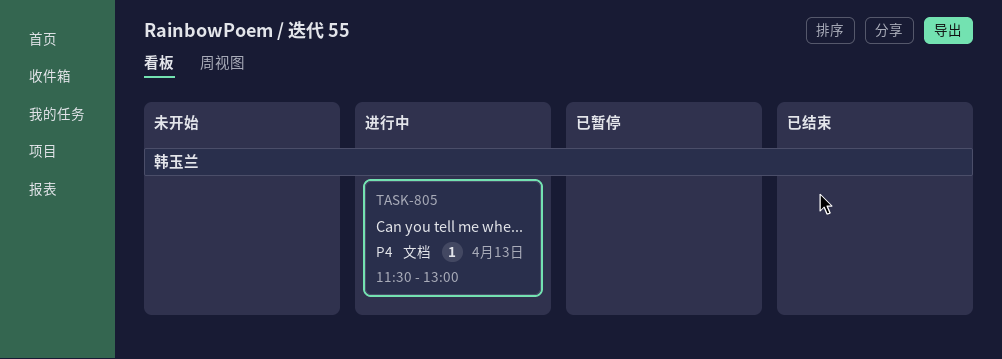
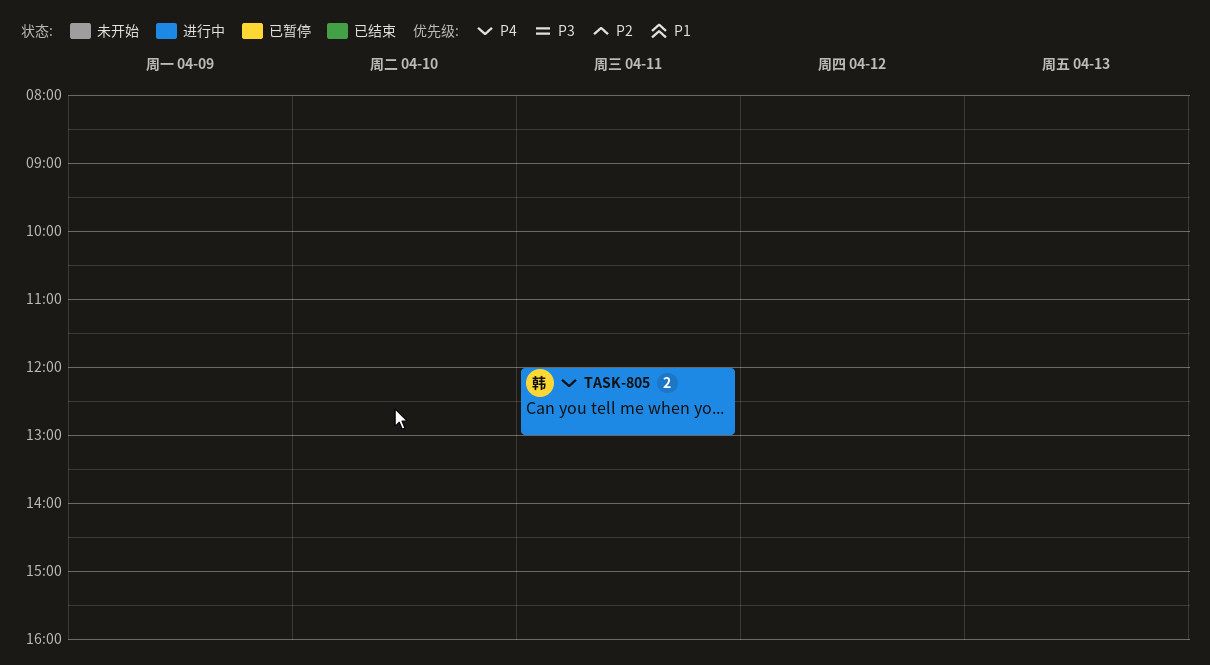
TASK-805, estimate: 1 -> 2
TASK-805, day: Apr 13 -> Apr 11
TASK-805, begins: 11:30 -> 12:00

